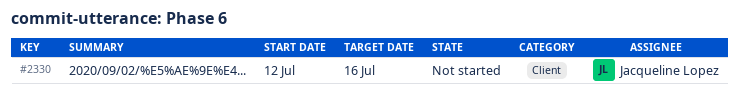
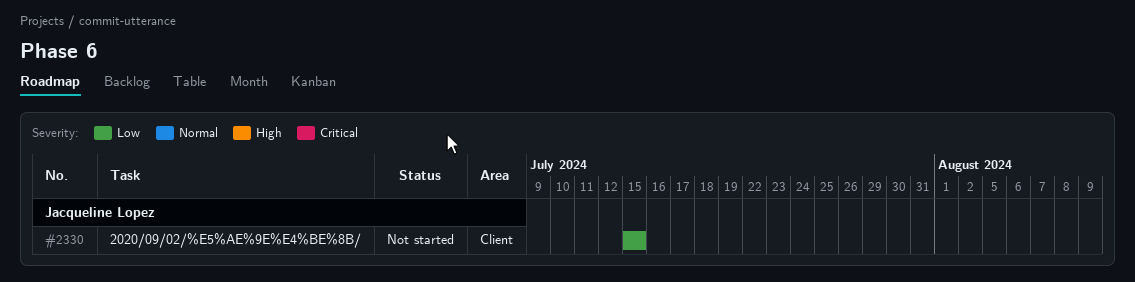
#2330, start: Jul 12 -> Jul 15
#2330, due: Jul 16 -> Jul 15

